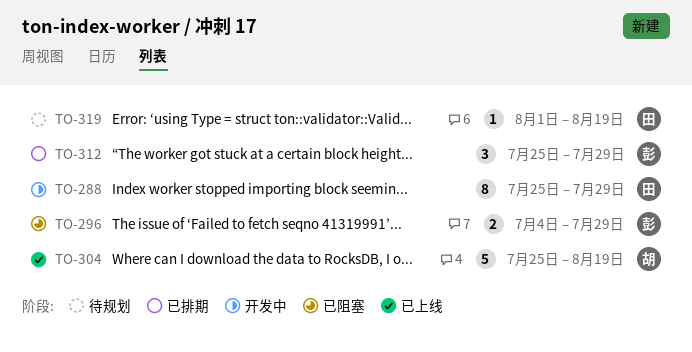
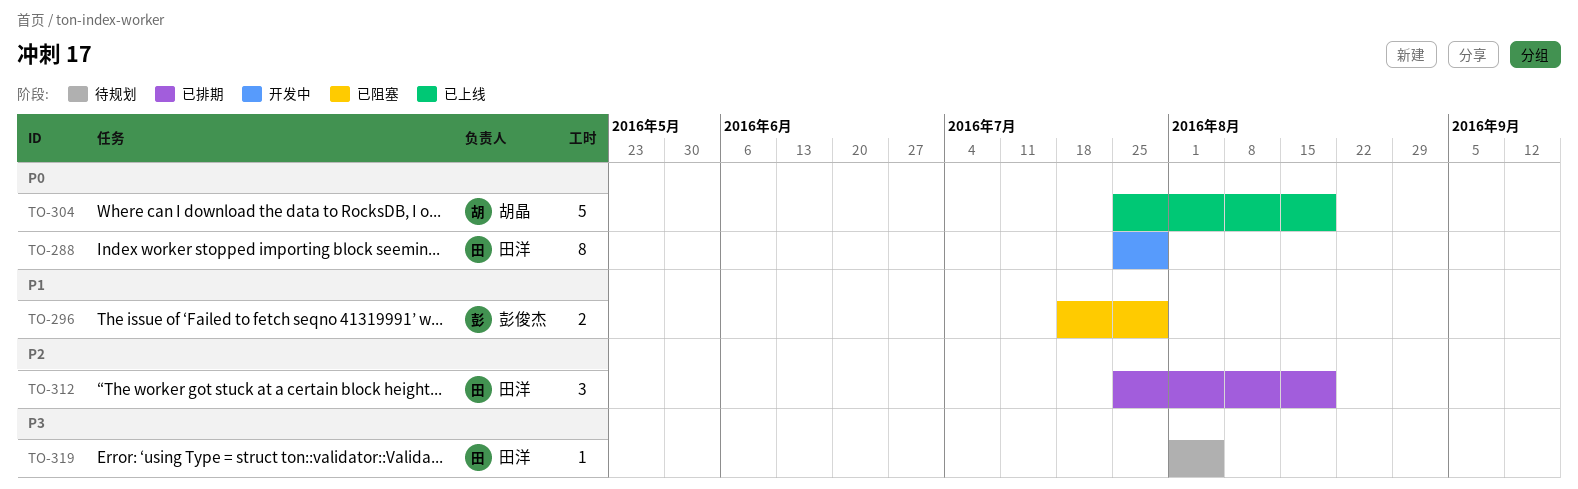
TO-296, start: Jul 4 -> Jul 18
TO-312, owner: 彭俊杰 -> 田洋
TO-312, due: Jul 29 -> Aug 19
TO-319, due: Aug 19 -> Aug 5

